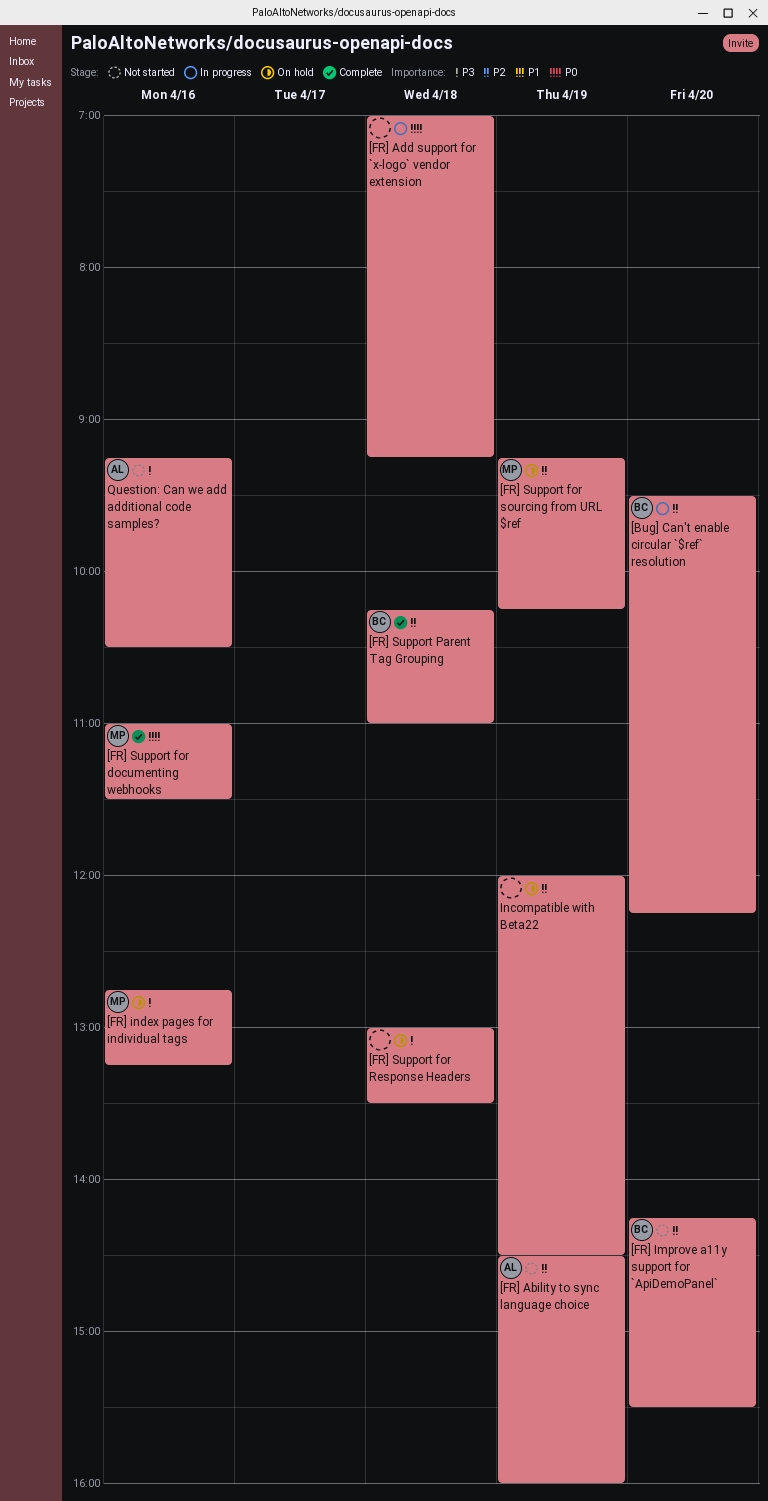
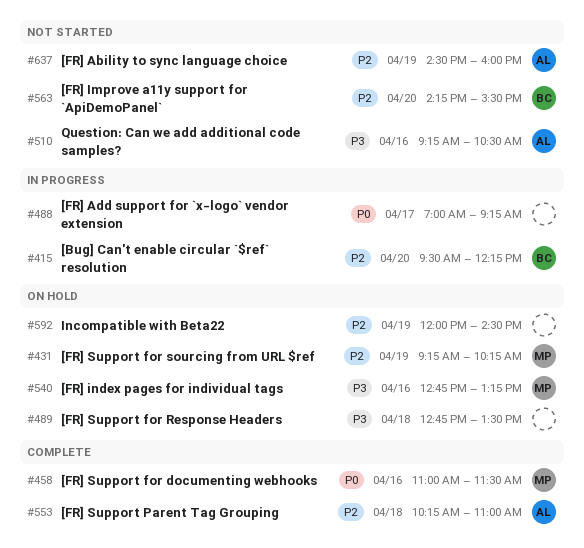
[FR] Add support for `x-logo` vendor extension, day: Apr 18 -> Apr 17
[FR] Support for Response Headers, begins: 13:00 -> 12:45
[FR] Support Parent Tag Grouping, owner: BC -> AL

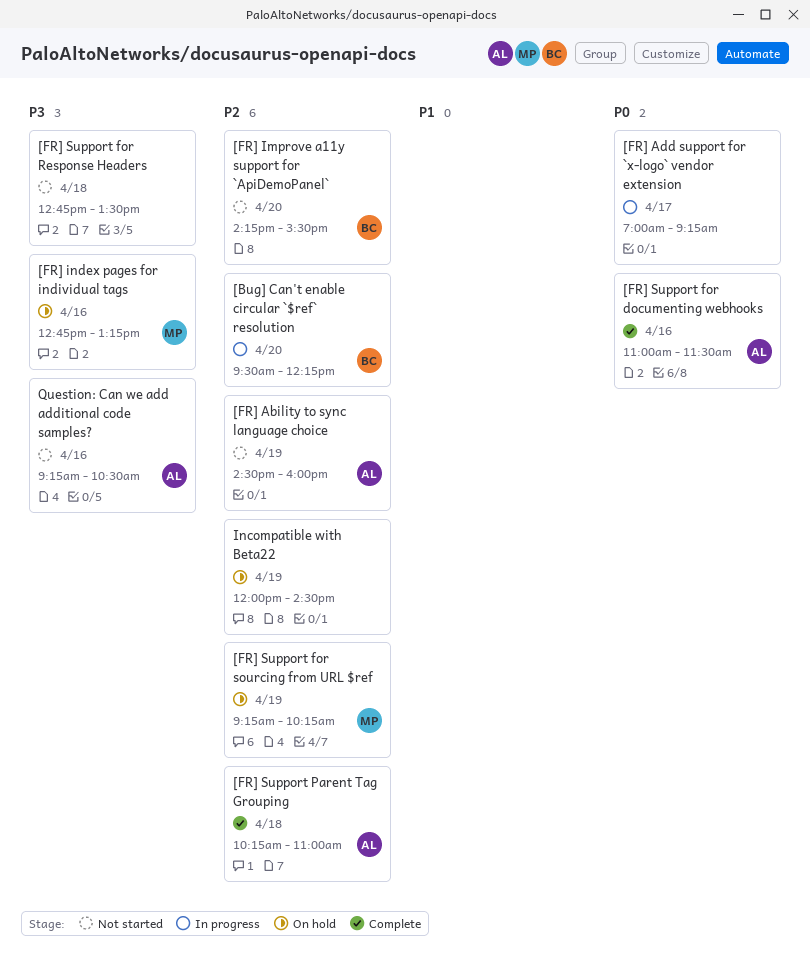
[FR] Support for documenting webhooks, owner: MP -> AL
[FR] Support for Response Headers, status: On hold -> Not started

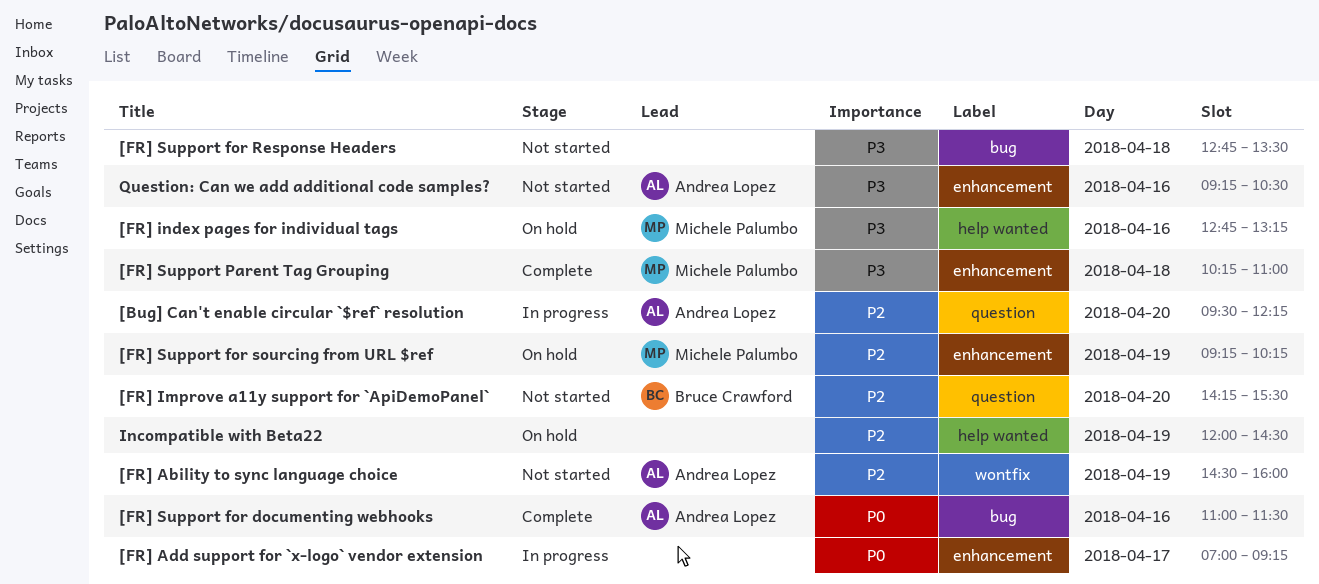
[Bug] Can't enable circular `$ref` resolution, owner: Bruce Crawford -> Andrea Lopez
[FR] Support Parent Tag Grouping, owner: Andrea Lopez -> Michele Palumbo
[FR] Support Parent Tag Grouping, priority: P2 -> P3

